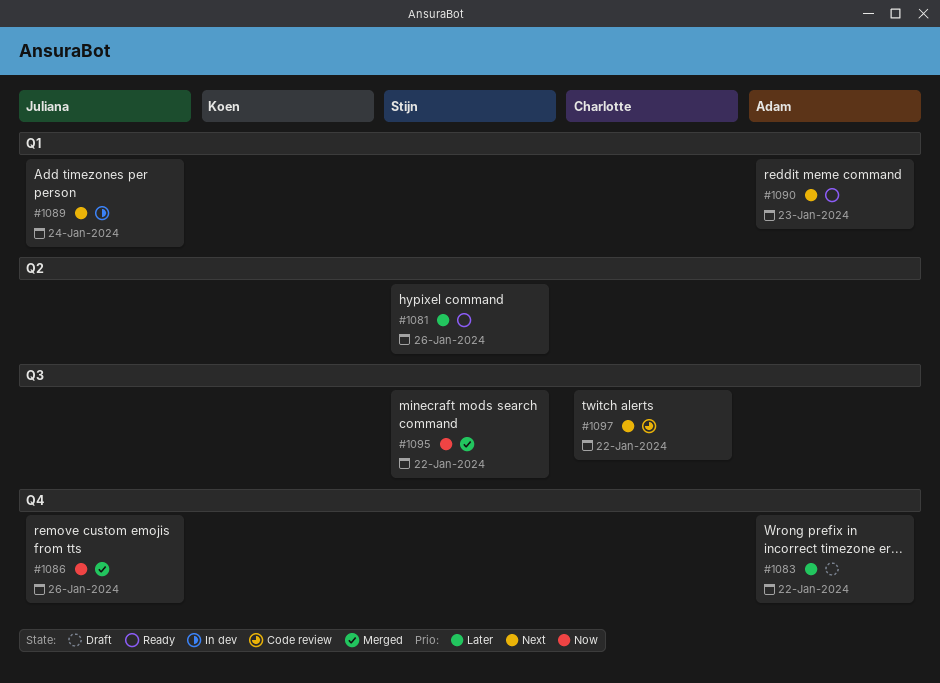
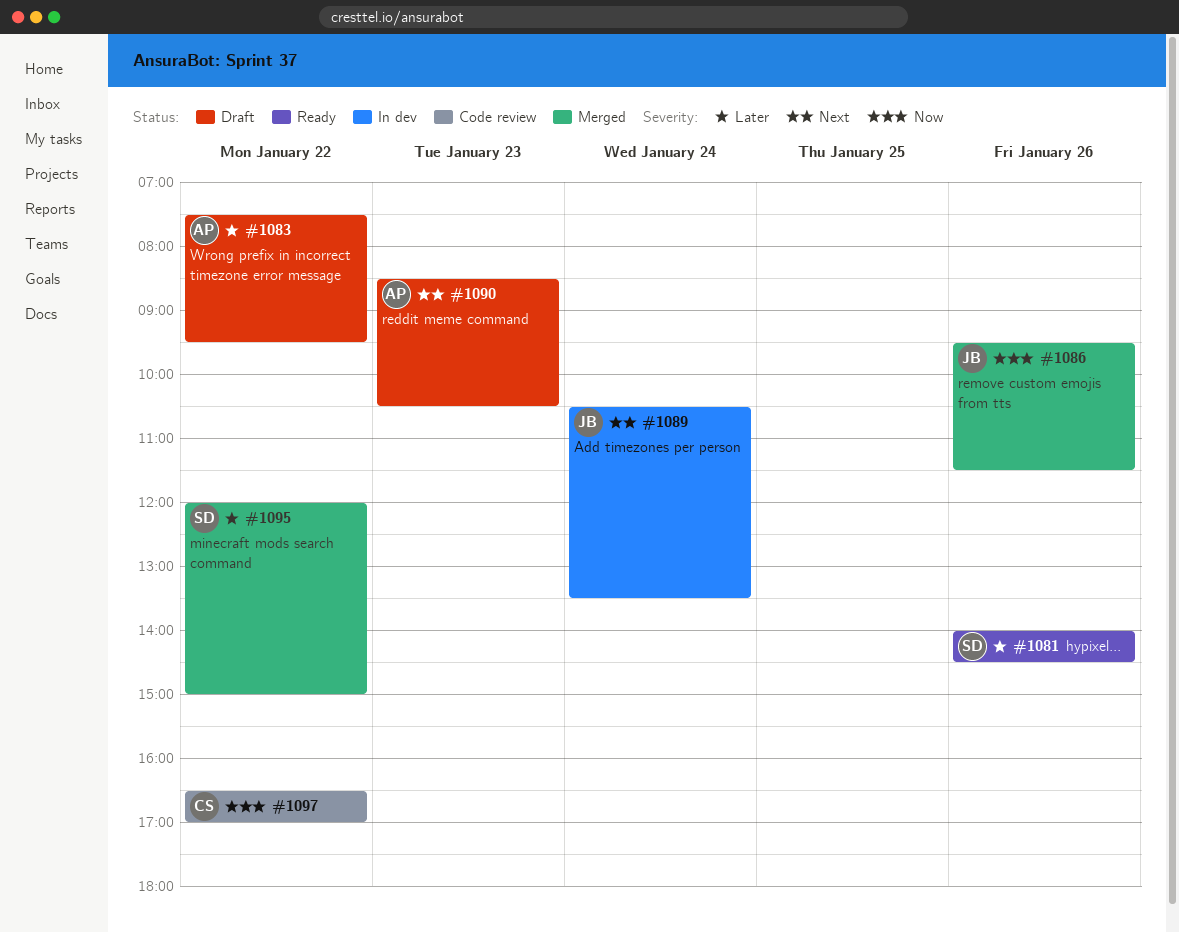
#1090, status: Ready -> Draft
#1095, priority: Now -> Later
#1097, priority: Next -> Now

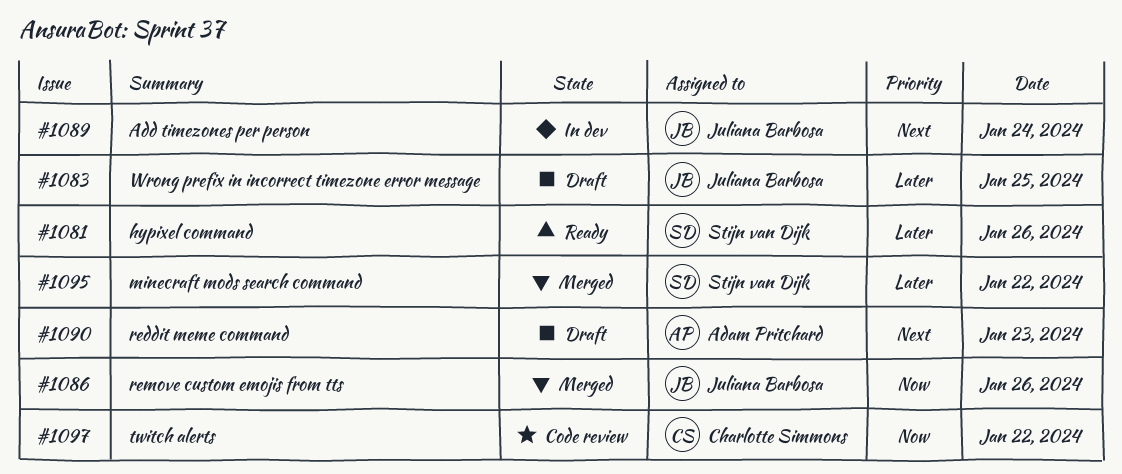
#1083, owner: Adam Pritchard -> Juliana Barbosa
#1083, day: Jan 22 -> Jan 25

